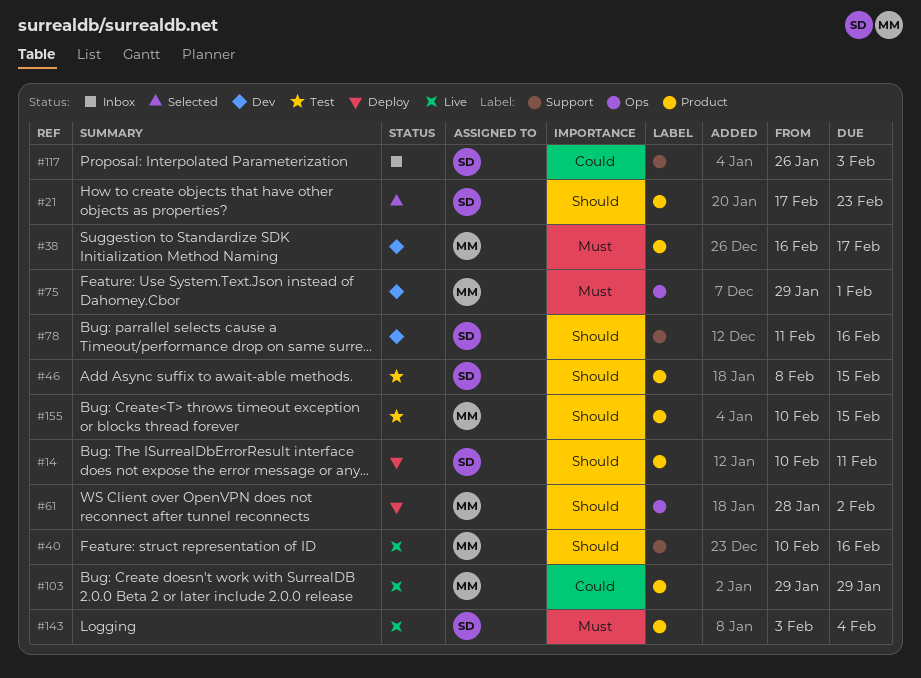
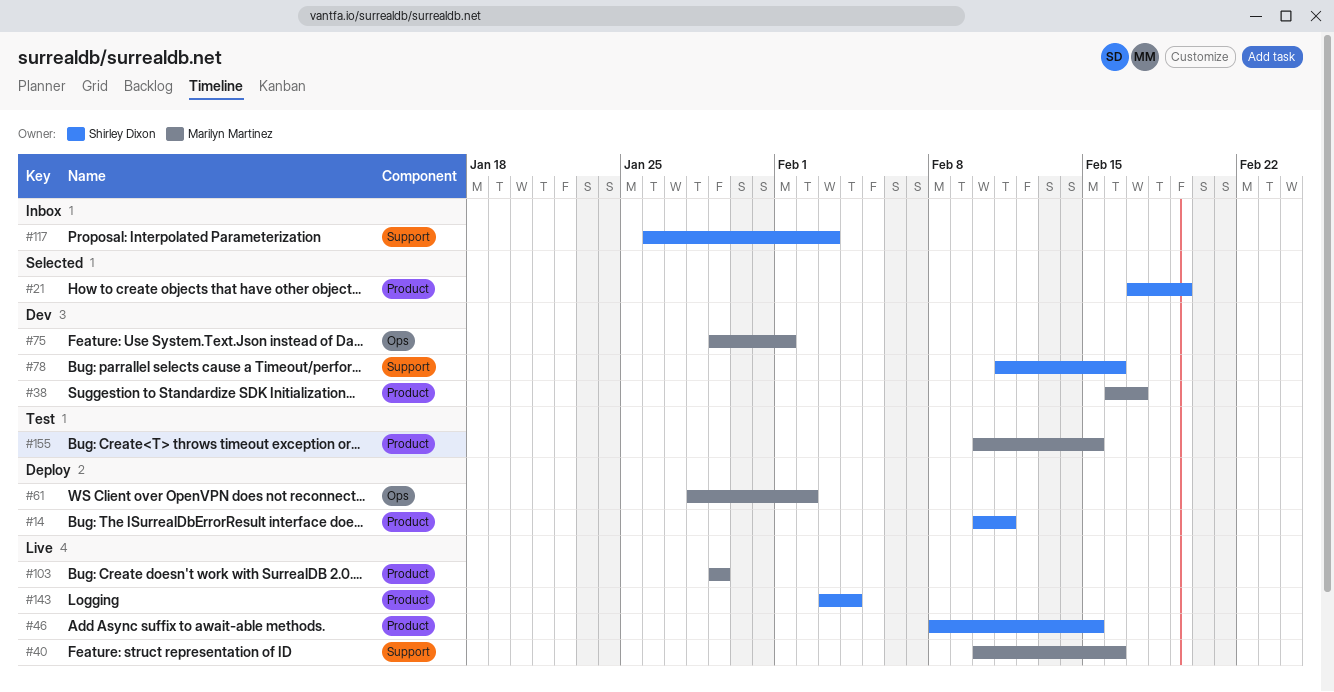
#21, due: Feb 23 -> Feb 19
#46, status: Test -> Live

